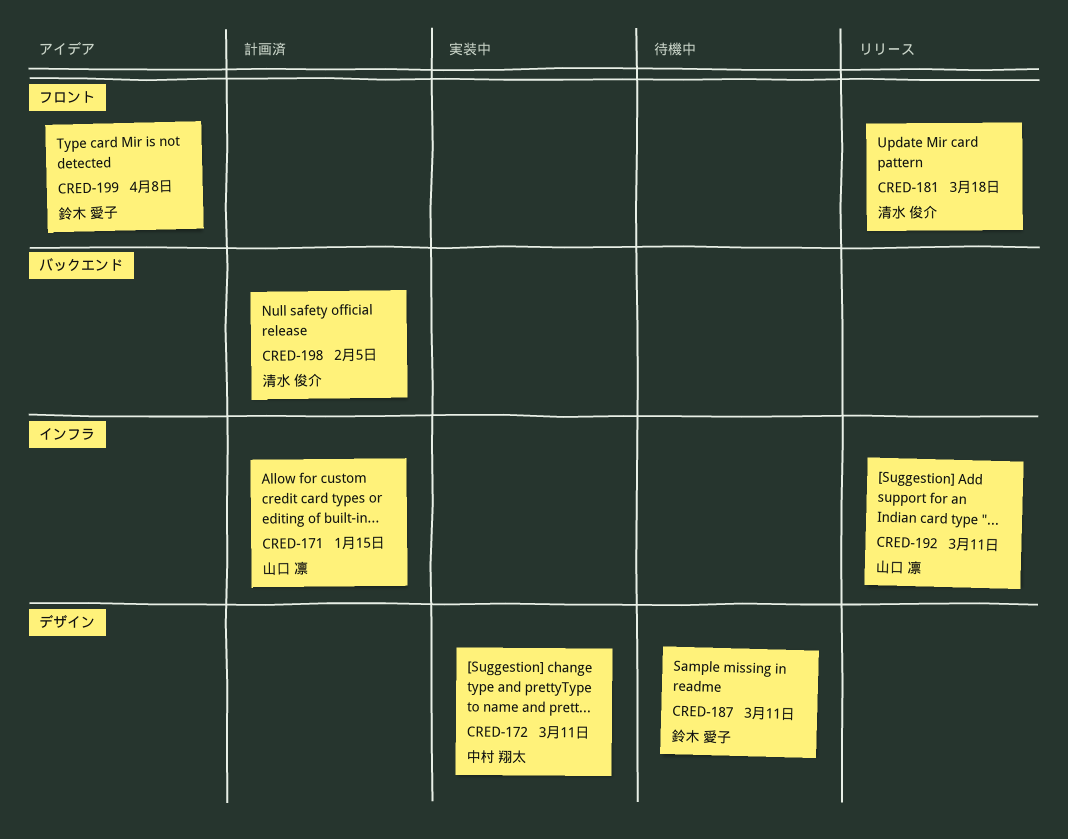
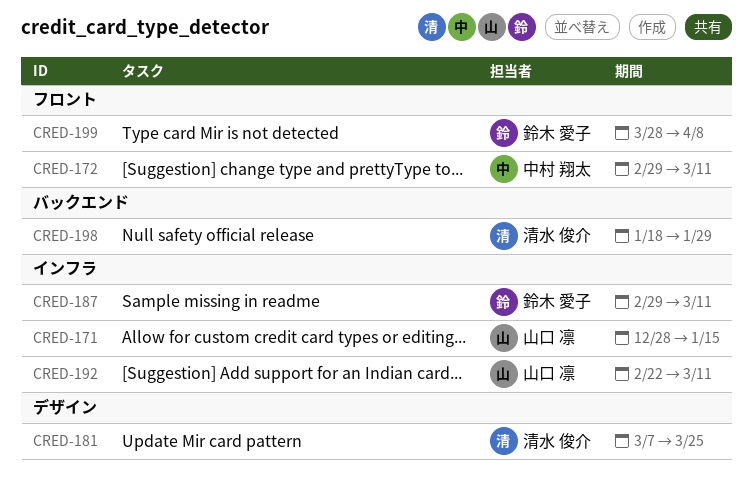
CRED-172, label: デザイン -> フロント
CRED-181, label: フロント -> デザイン
CRED-181, due: Mar 18 -> Mar 25
CRED-187, label: デザイン -> インフラ
CRED-198, due: Feb 5 -> Jan 29

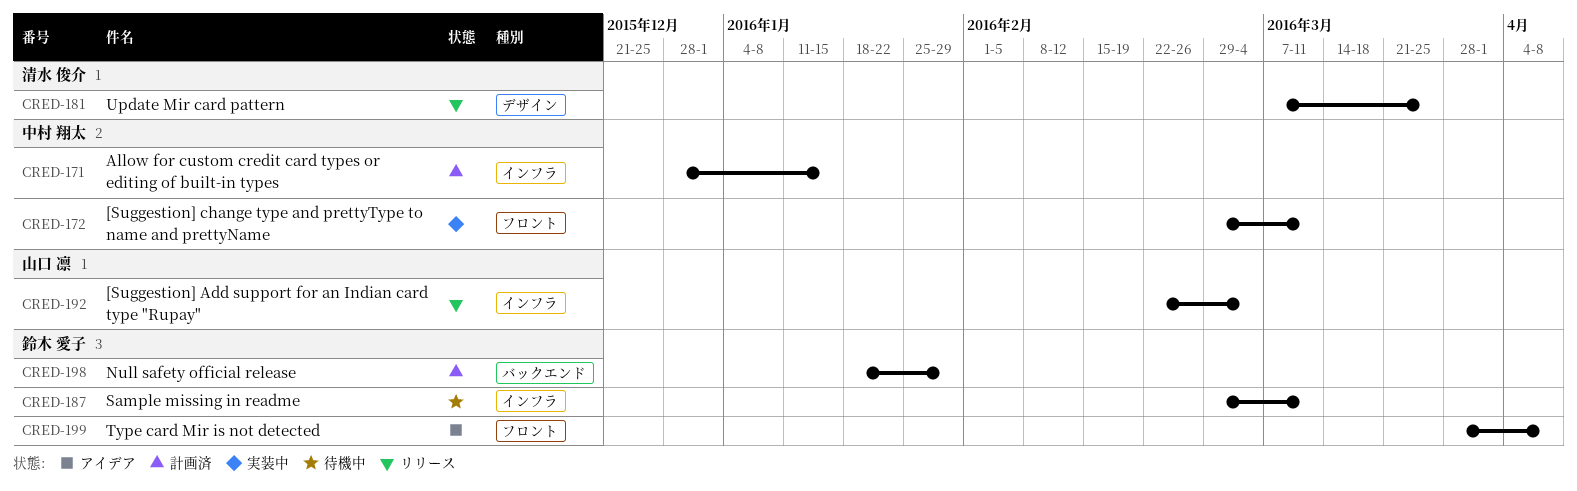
CRED-171, owner: 山口 凛 -> 中村 翔太
CRED-192, due: Mar 11 -> Mar 4
CRED-198, owner: 清水 俊介 -> 鈴木 愛子

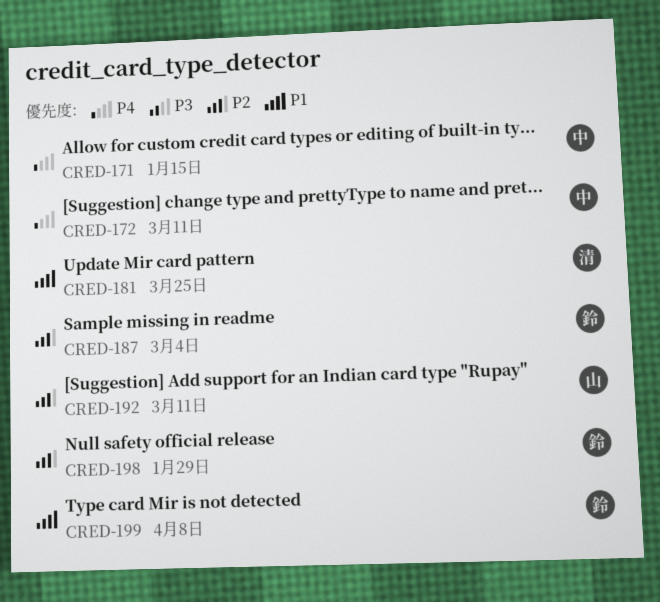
CRED-187, due: Mar 11 -> Mar 4
CRED-192, due: Mar 4 -> Mar 11

